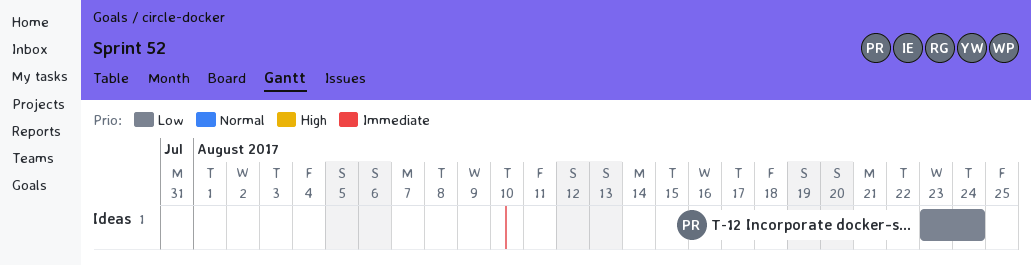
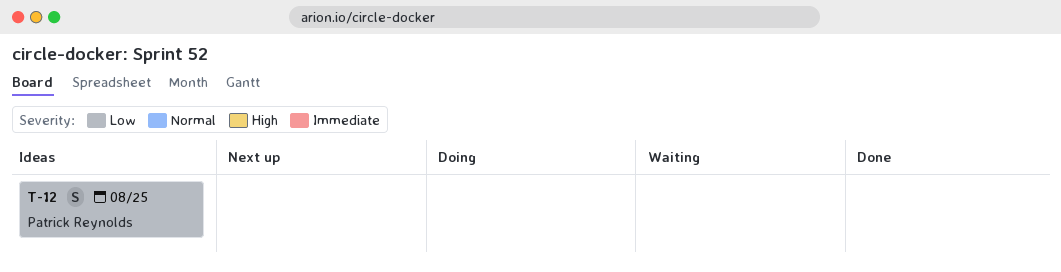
T-12, due: Aug 24 -> Aug 25

